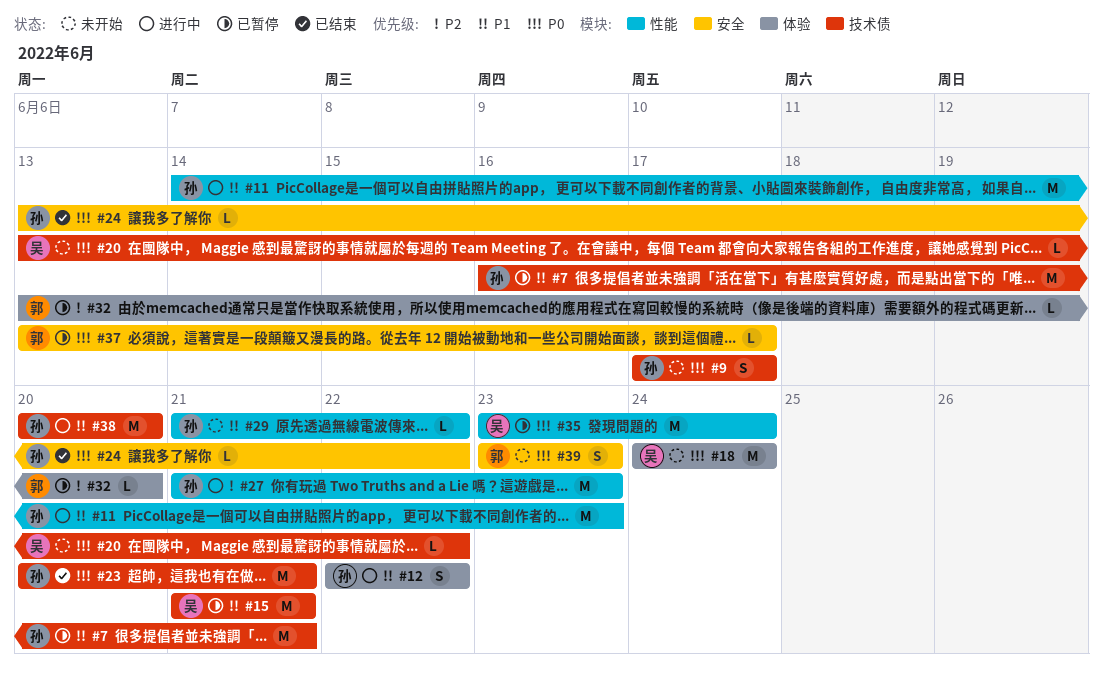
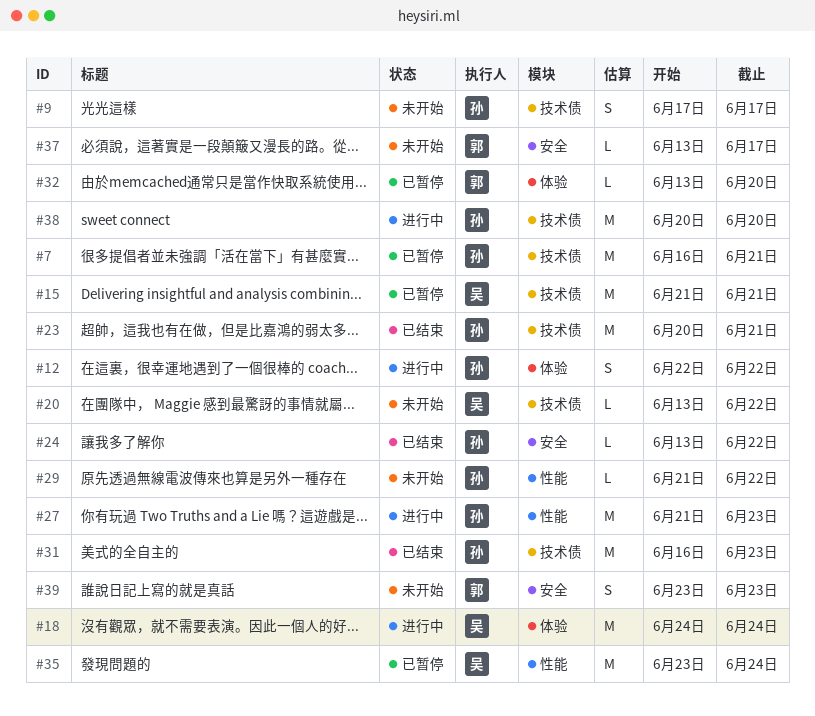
#11: present -> none
#18, status: 未开始 -> 进行中
#31: none -> present
#37, status: 已暂停 -> 未开始

